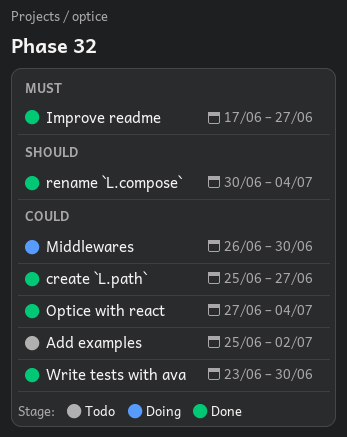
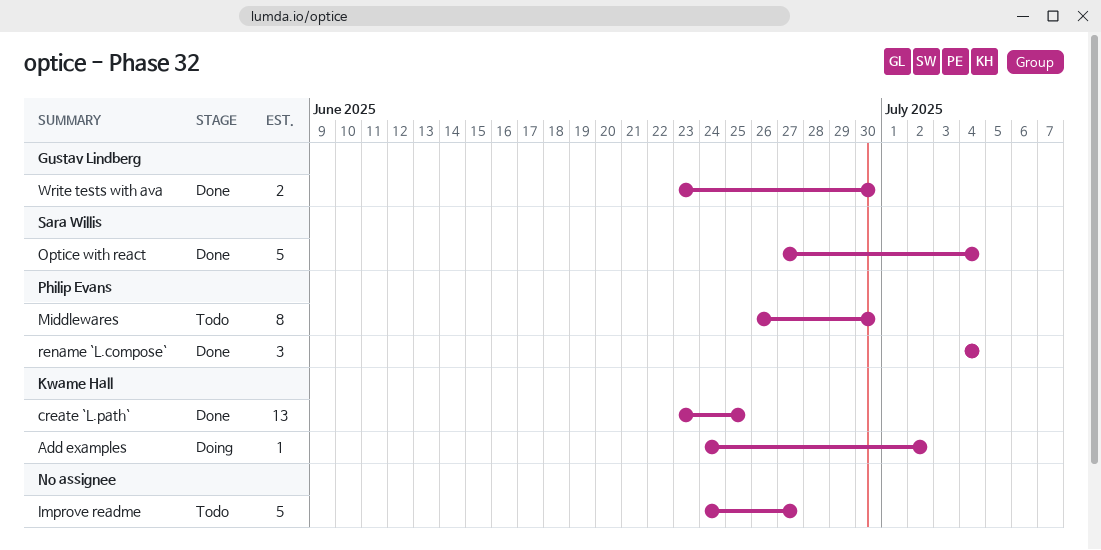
Add examples, status: Todo -> Doing
Add examples, start: Jun 25 -> Jun 24
create `L.path`, start: Jun 25 -> Jun 23
create `L.path`, due: Jun 27 -> Jun 25
Improve readme, status: Done -> Todo
Improve readme, start: Jun 17 -> Jun 24
Middlewares, status: Doing -> Todo
rename `L.compose`, start: Jun 30 -> Jul 4

